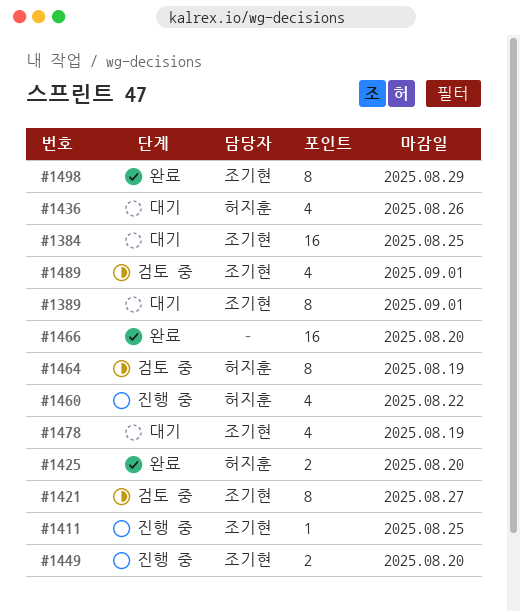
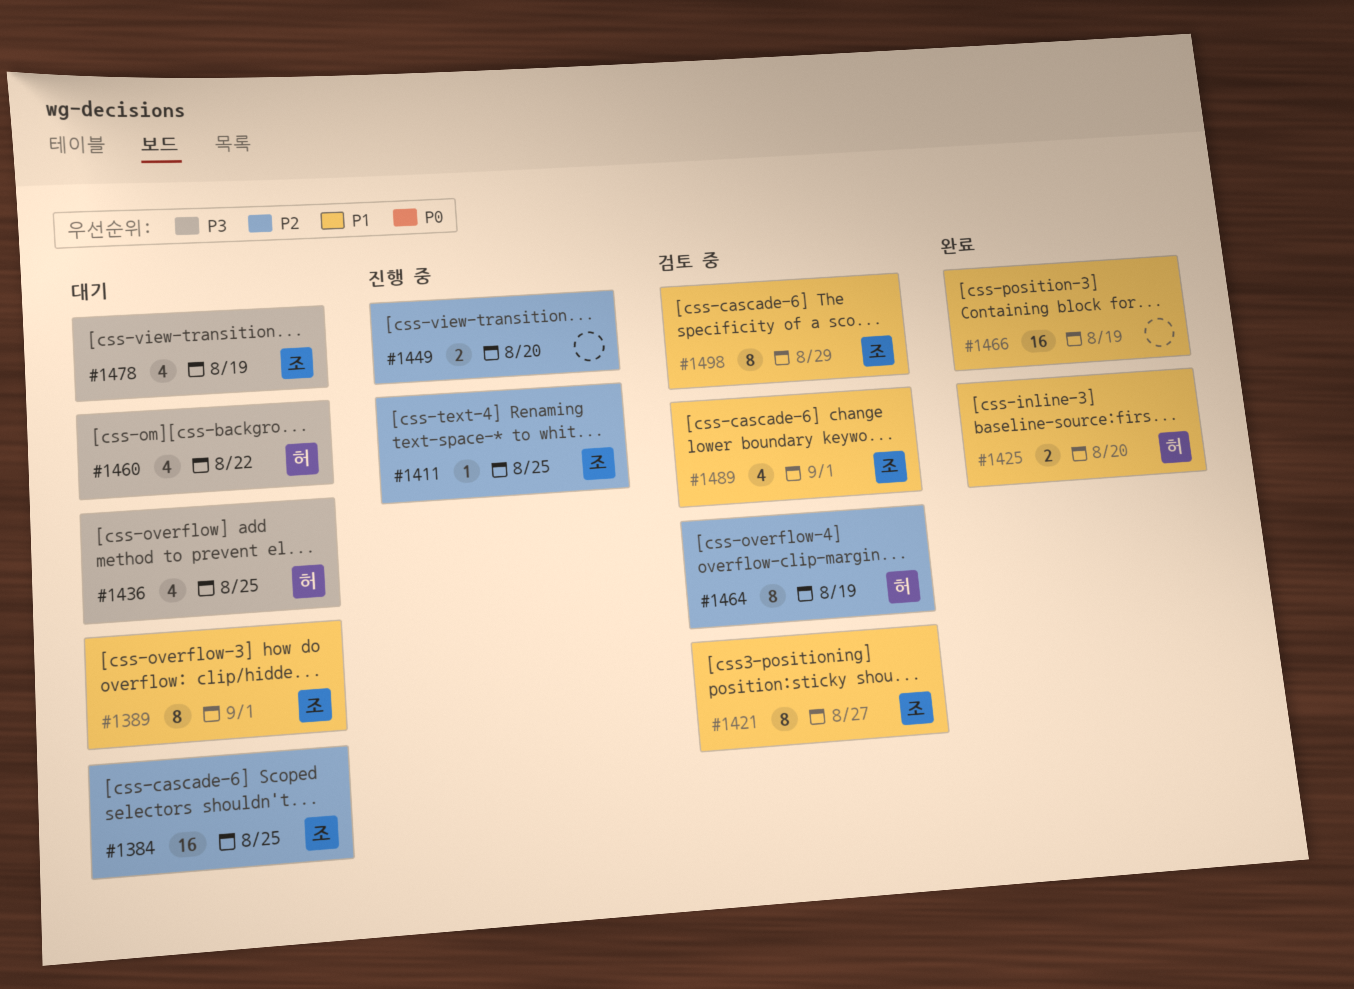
#1436, due: Aug 26 -> Aug 25
#1449, owner: 조기현 -> none
#1460, status: 진행 중 -> 대기
#1466, due: Aug 20 -> Aug 19
#1498, status: 완료 -> 검토 중

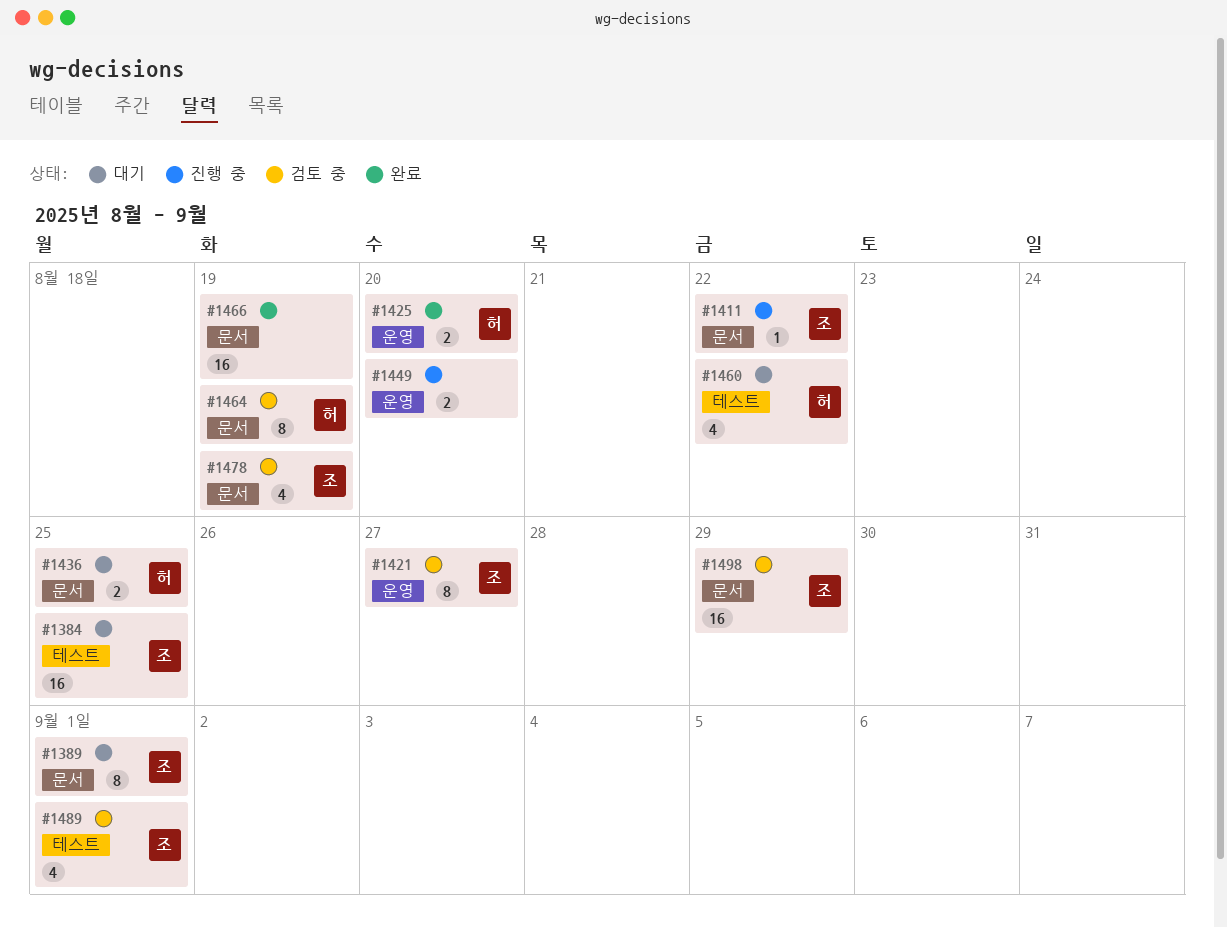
#1411, due: Aug 25 -> Aug 22
#1436, estimate: 4 -> 2
#1478, status: 대기 -> 검토 중
#1498, estimate: 8 -> 16

